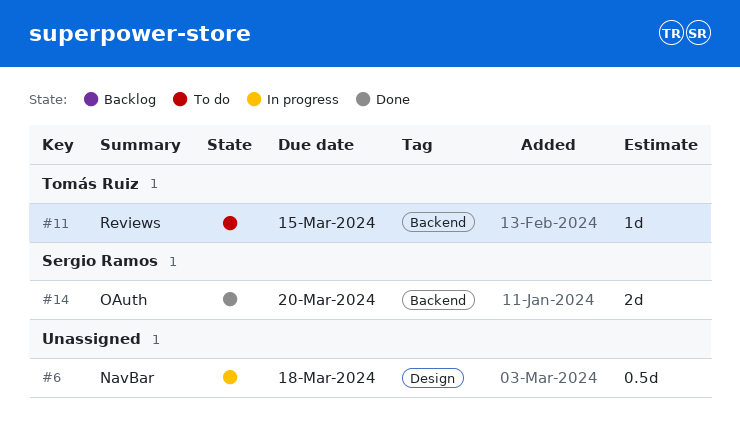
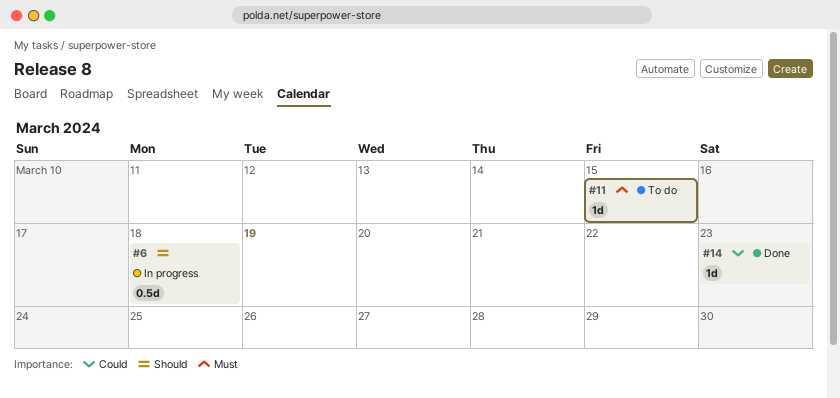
#14, estimate: 2d -> 1d
#14, due: Mar 20 -> Mar 23

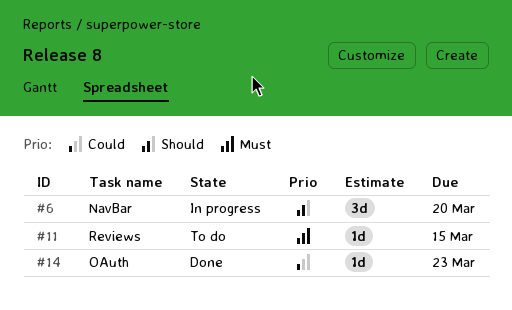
#6, estimate: 0.5d -> 3d
#6, due: Mar 18 -> Mar 20

